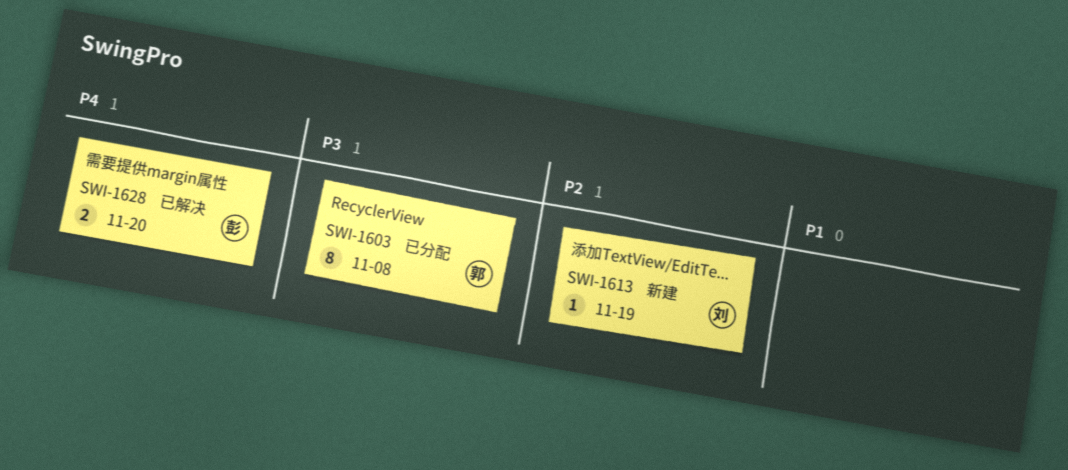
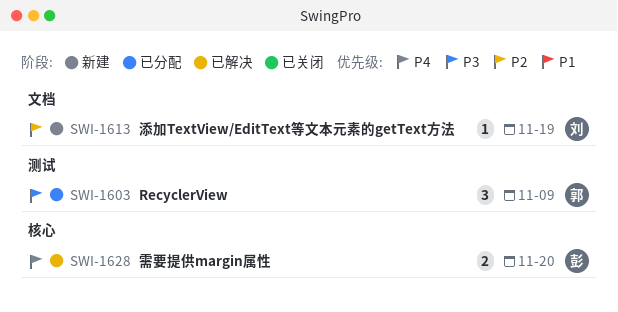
SWI-1603, estimate: 8 -> 3
SWI-1603, due: Nov 8 -> Nov 9

